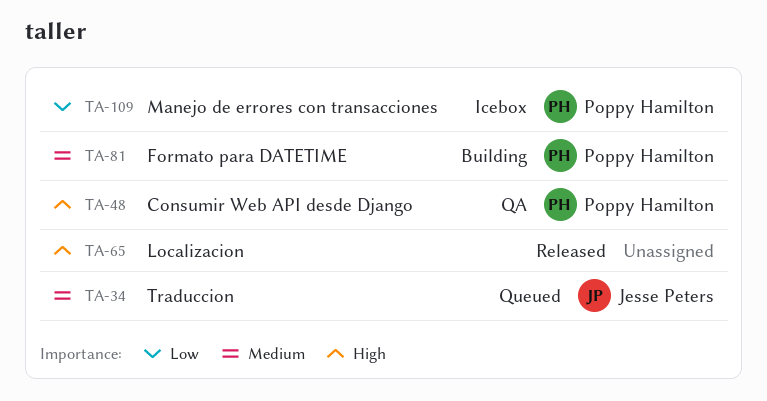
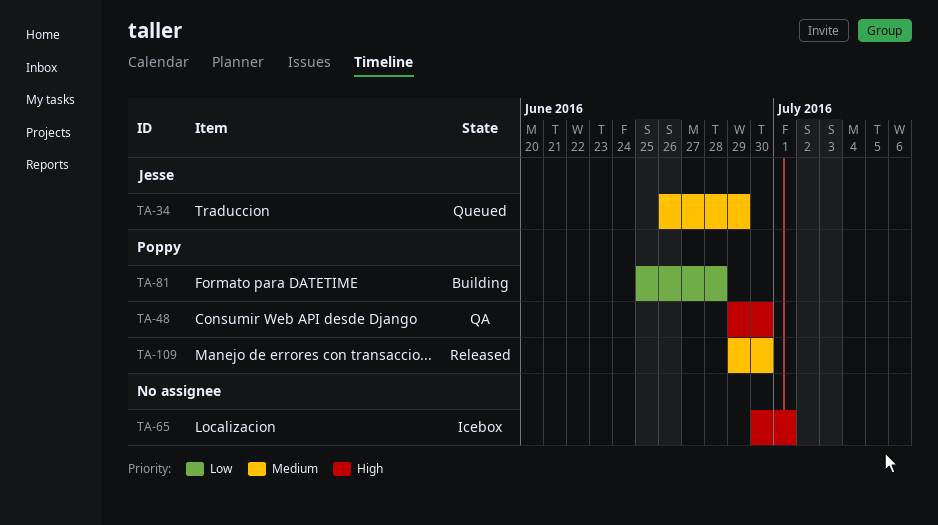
TA-65, status: Released -> Icebox
TA-81, priority: Medium -> Low
TA-109, status: Icebox -> Released
TA-109, priority: Low -> Medium

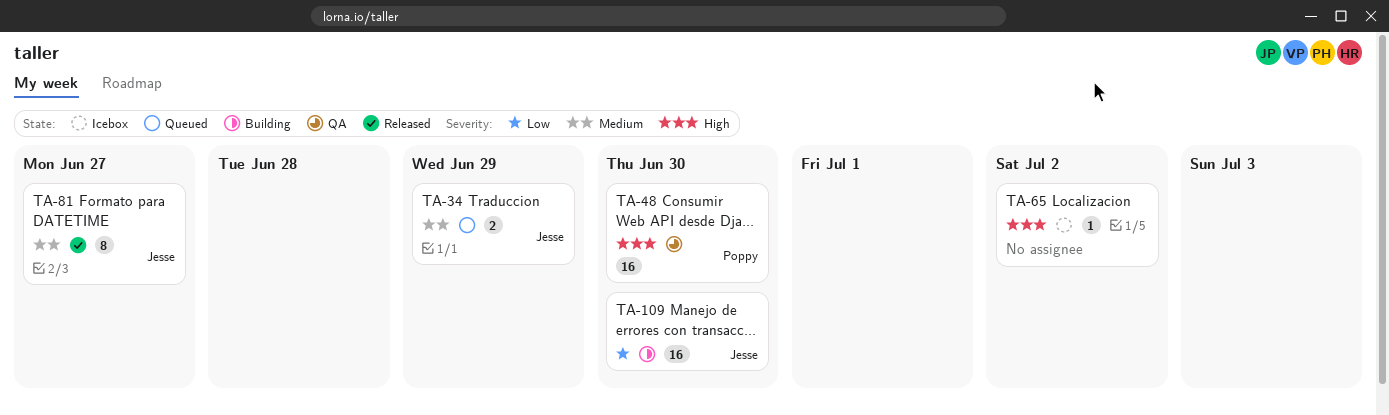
TA-65, due: Jul 1 -> Jul 2
TA-81, status: Building -> Released
TA-81, owner: Poppy -> Jesse
TA-81, priority: Low -> Medium
TA-81, due: Jun 28 -> Jun 27
TA-109, status: Released -> Building
TA-109, owner: Poppy -> Jesse
TA-109, priority: Medium -> Low

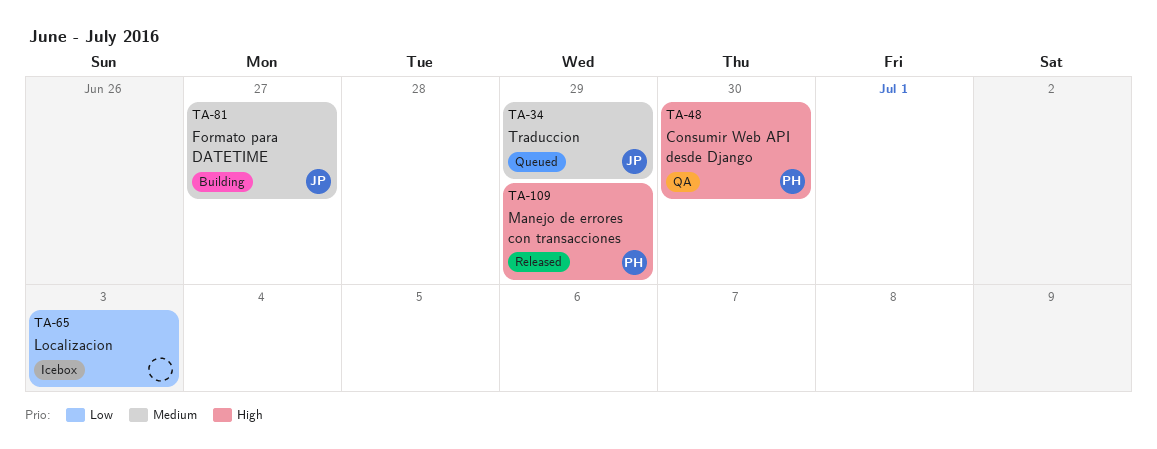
TA-65, priority: High -> Low
TA-65, due: Jul 2 -> Jul 3
TA-81, status: Released -> Building
TA-109, status: Building -> Released
TA-109, owner: Jesse -> Poppy
TA-109, priority: Low -> High
TA-109, due: Jun 30 -> Jun 29

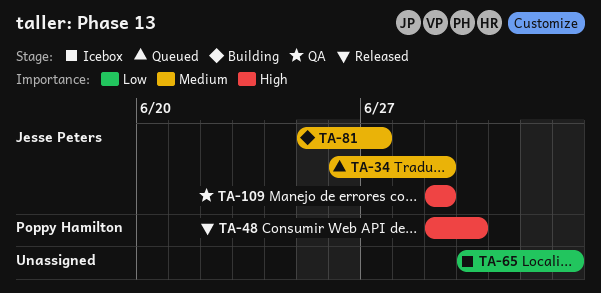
TA-48, status: QA -> Released
TA-109, status: Released -> QA
TA-109, owner: Poppy Hamilton -> Jesse Peters

